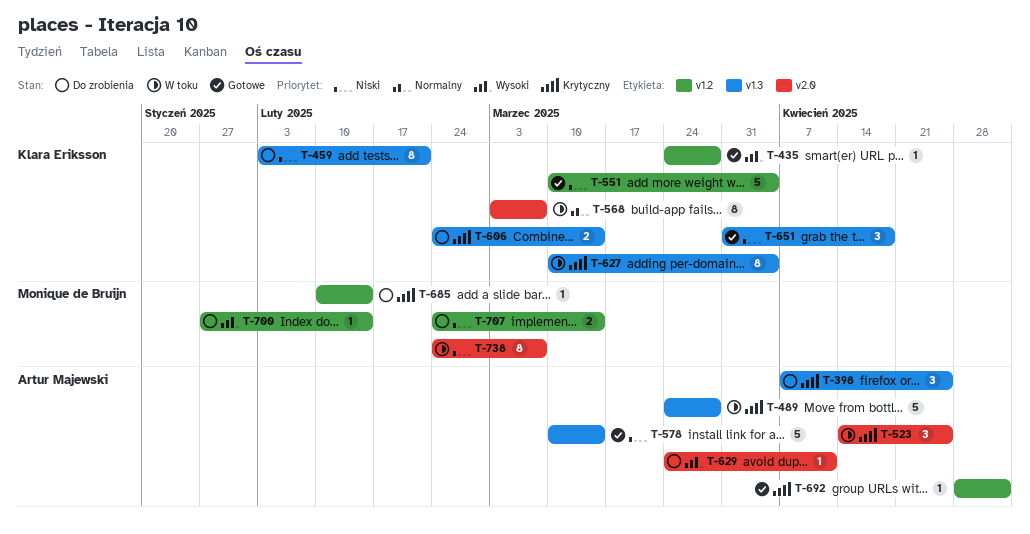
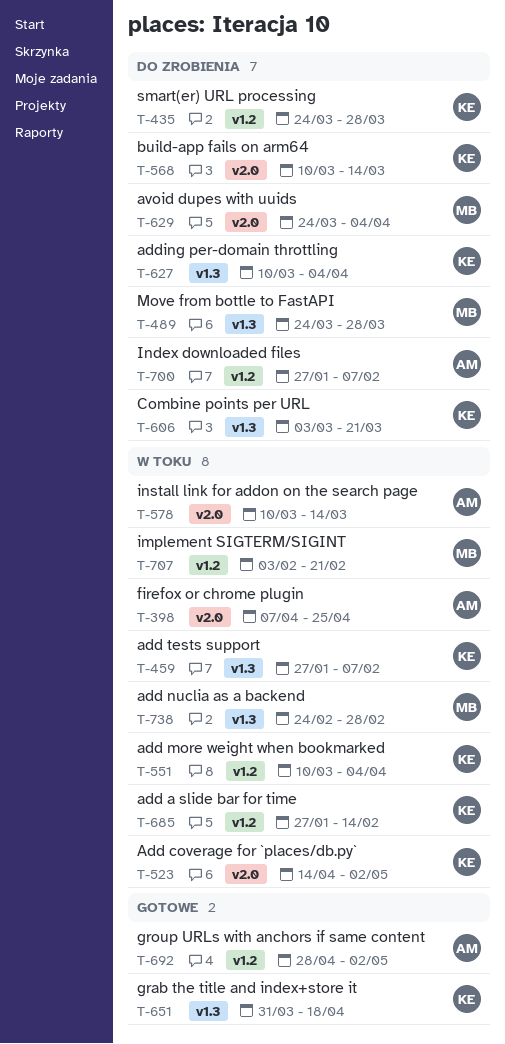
T-398, status: Do zrobienia -> W toku
T-398, label: v1.3 -> v2.0
T-435, status: Gotowe -> Do zrobienia
T-459, status: Do zrobienia -> W toku
T-459, start: Feb 3 -> Jan 27
T-459, due: Feb 21 -> Feb 7
T-489, status: W toku -> Do zrobienia
T-489, owner: Artur Majewski -> Monique de Bruijn
T-523, owner: Artur Majewski -> Klara Eriksson
T-523, due: Apr 25 -> May 2
T-551, status: Gotowe -> W toku
T-568, status: W toku -> Do zrobienia
T-568, start: Mar 3 -> Mar 10
T-568, due: Mar 7 -> Mar 14
T-578, status: Gotowe -> W toku
T-578, label: v1.3 -> v2.0
T-606, start: Feb 24 -> Mar 3
T-606, due: Mar 14 -> Mar 21
T-627, status: W toku -> Do zrobienia
T-629, owner: Artur Majewski -> Monique de Bruijn
T-629, due: Apr 11 -> Apr 4
T-685, status: Do zrobienia -> W toku
T-685, owner: Monique de Bruijn -> Klara Eriksson
T-685, start: Feb 10 -> Jan 27
T-700, owner: Monique de Bruijn -> Artur Majewski
T-700, due: Feb 14 -> Feb 7
T-707, status: Do zrobienia -> W toku
T-707, start: Feb 24 -> Feb 3
T-707, due: Mar 14 -> Feb 21
T-738, label: v2.0 -> v1.3
T-738, due: Mar 7 -> Feb 28

